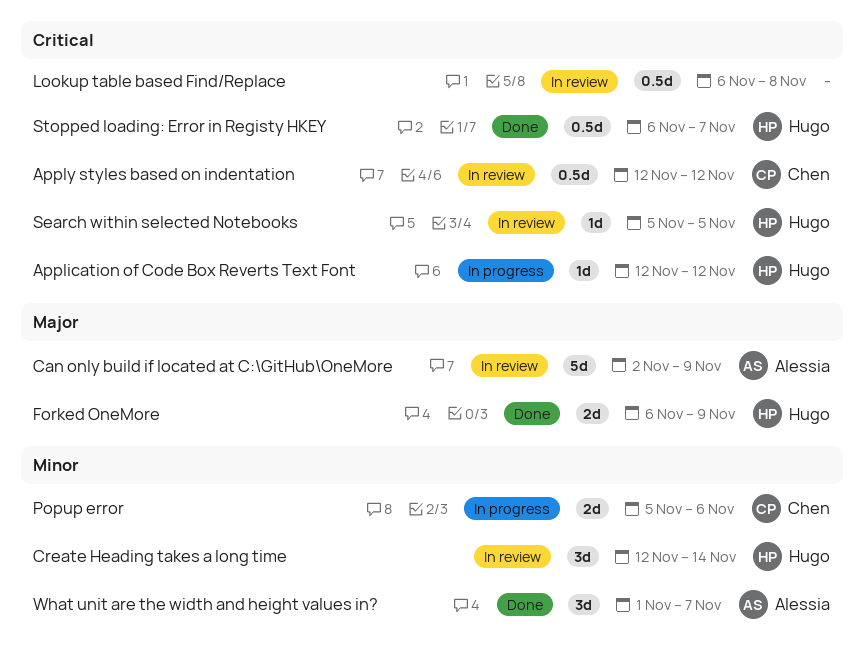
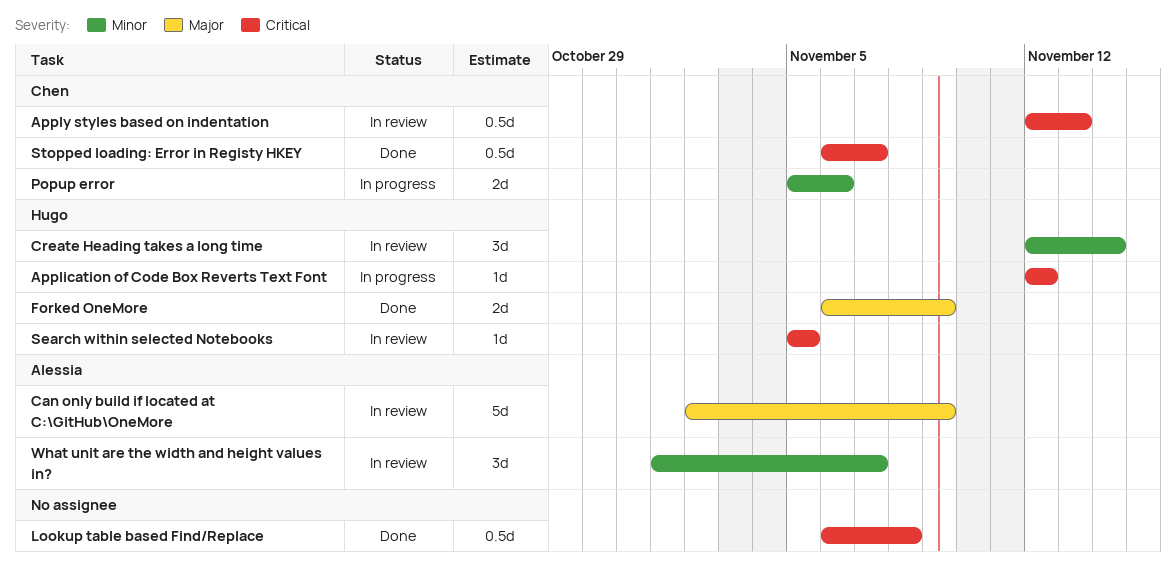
Apply styles based on indentation, due: Nov 12 -> Nov 13
Lookup table based Find/Replace, status: In review -> Done
Stopped loading: Error in Registy HKEY, owner: Hugo -> Chen
What unit are the width and height values in?, status: Done -> In review

